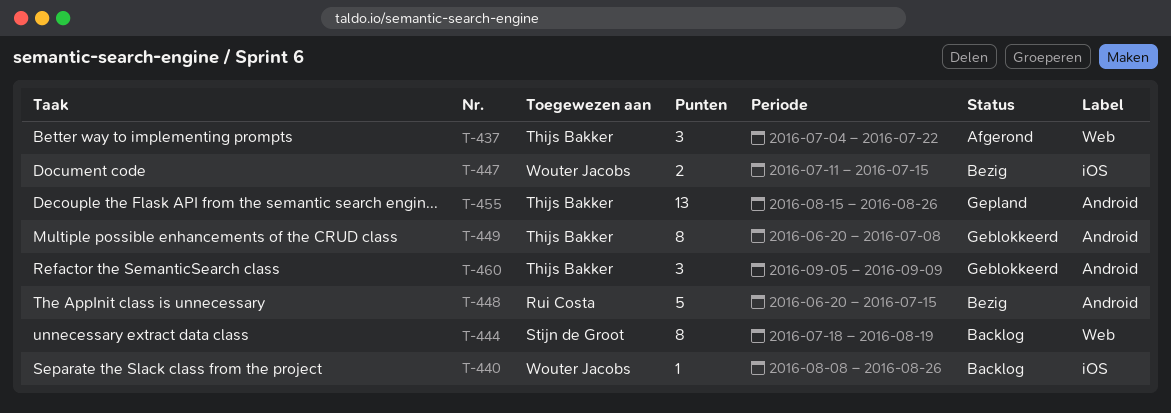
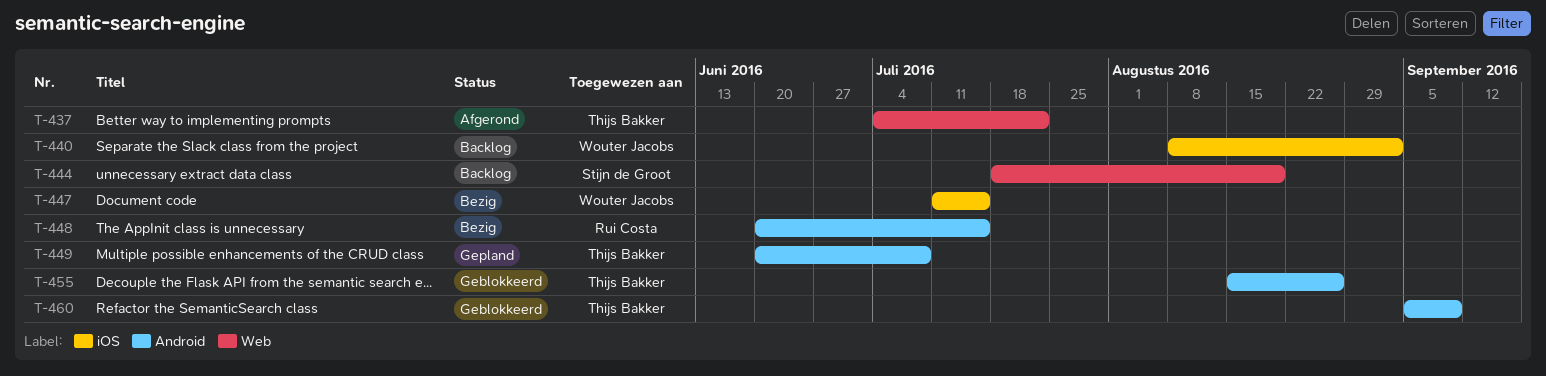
T-440, due: Aug 26 -> Sep 2
T-449, status: Geblokkeerd -> Gepland
T-455, status: Gepland -> Geblokkeerd

